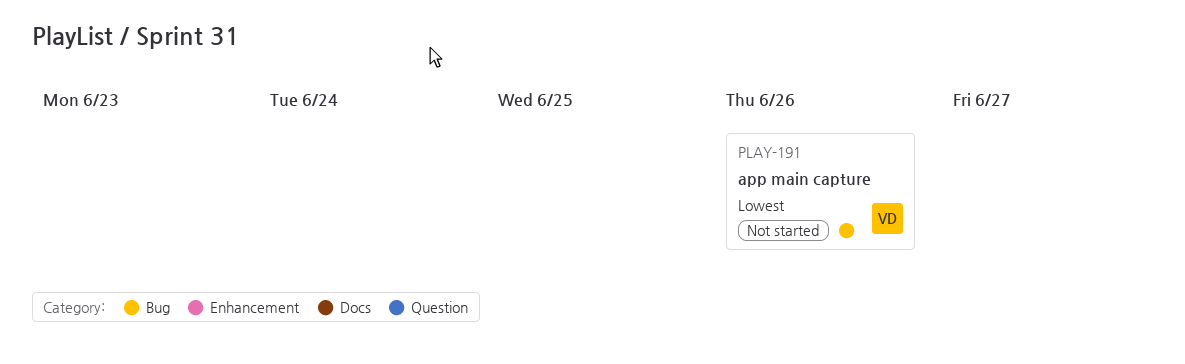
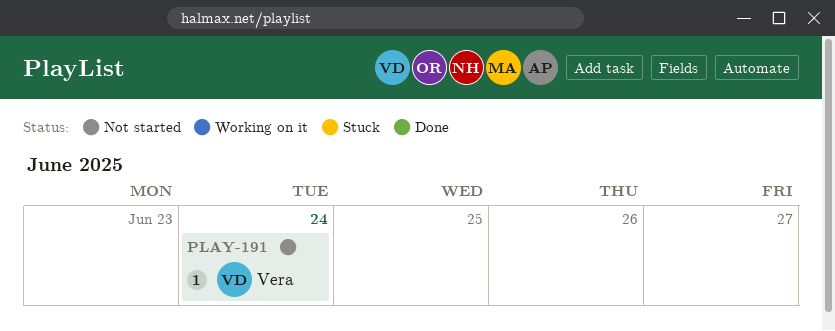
PLAY-191, due: Jun 26 -> Jun 24

